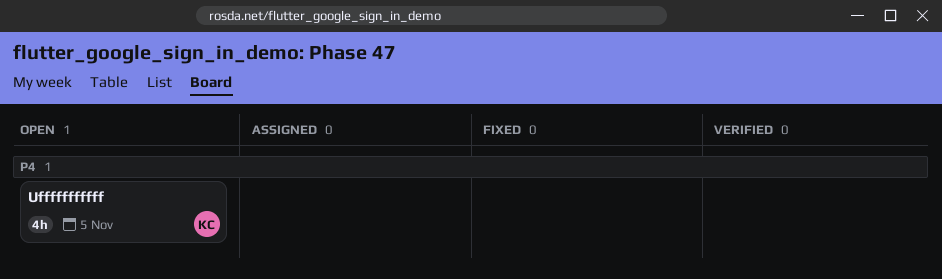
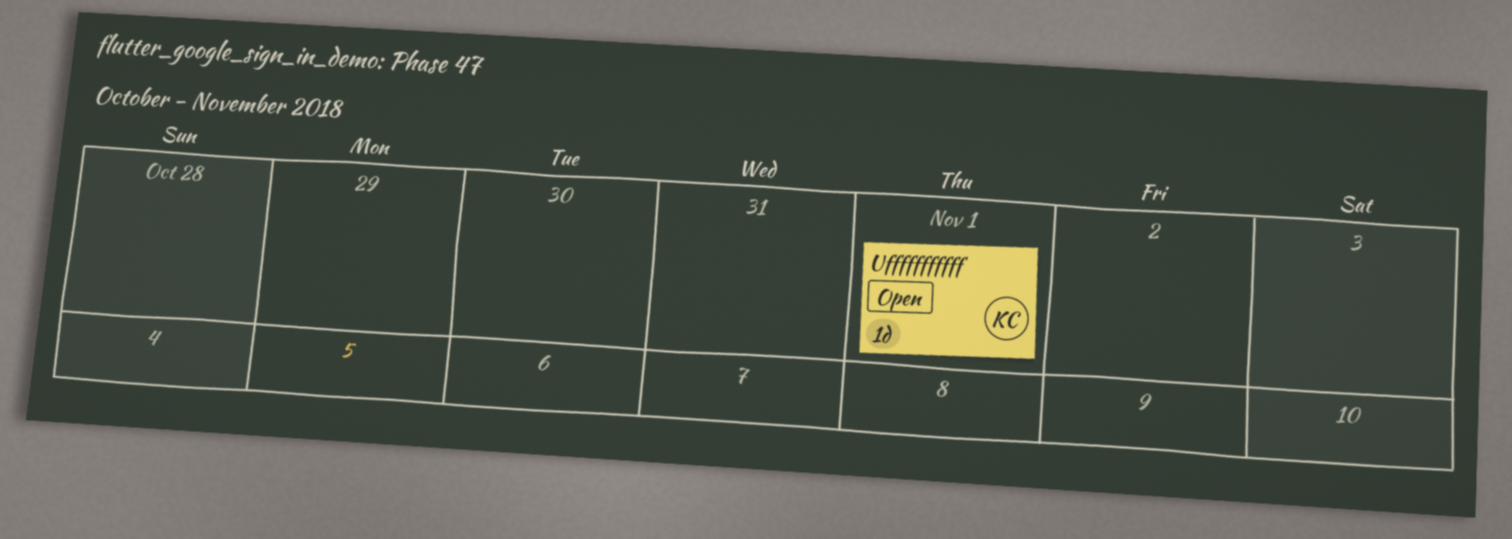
Ufffffffffff, estimate: 4h -> 1d
Ufffffffffff, due: Nov 5 -> Nov 1

